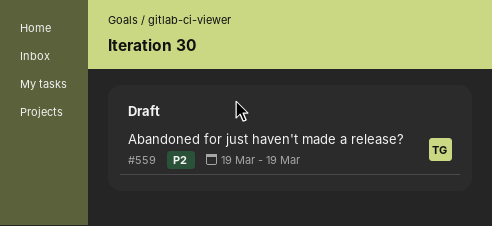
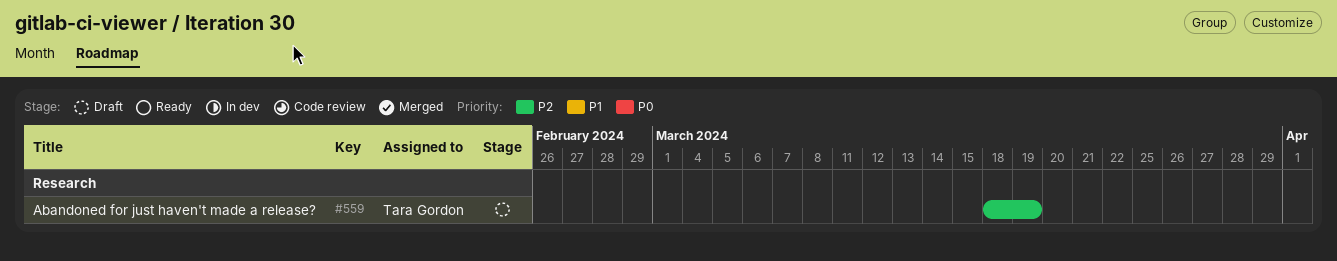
#559, start: Mar 19 -> Mar 18

